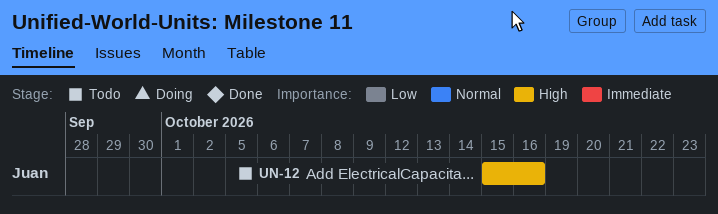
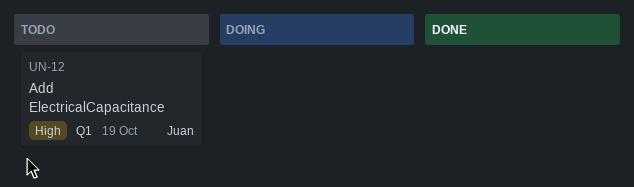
UN-12, due: Oct 16 -> Oct 19

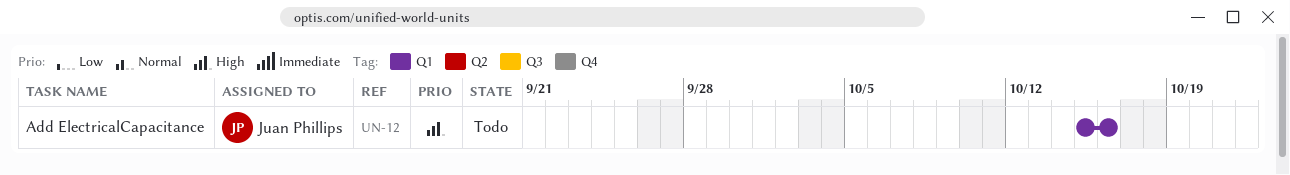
UN-12, due: Oct 19 -> Oct 16

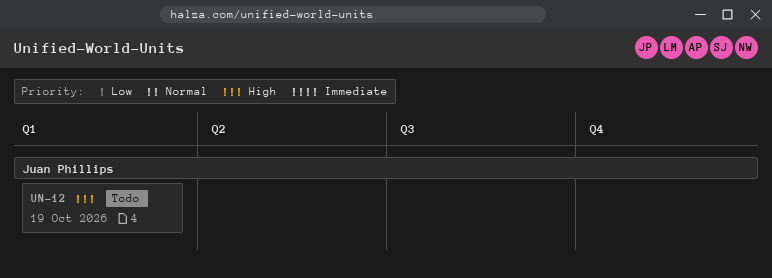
UN-12, due: Oct 16 -> Oct 19

